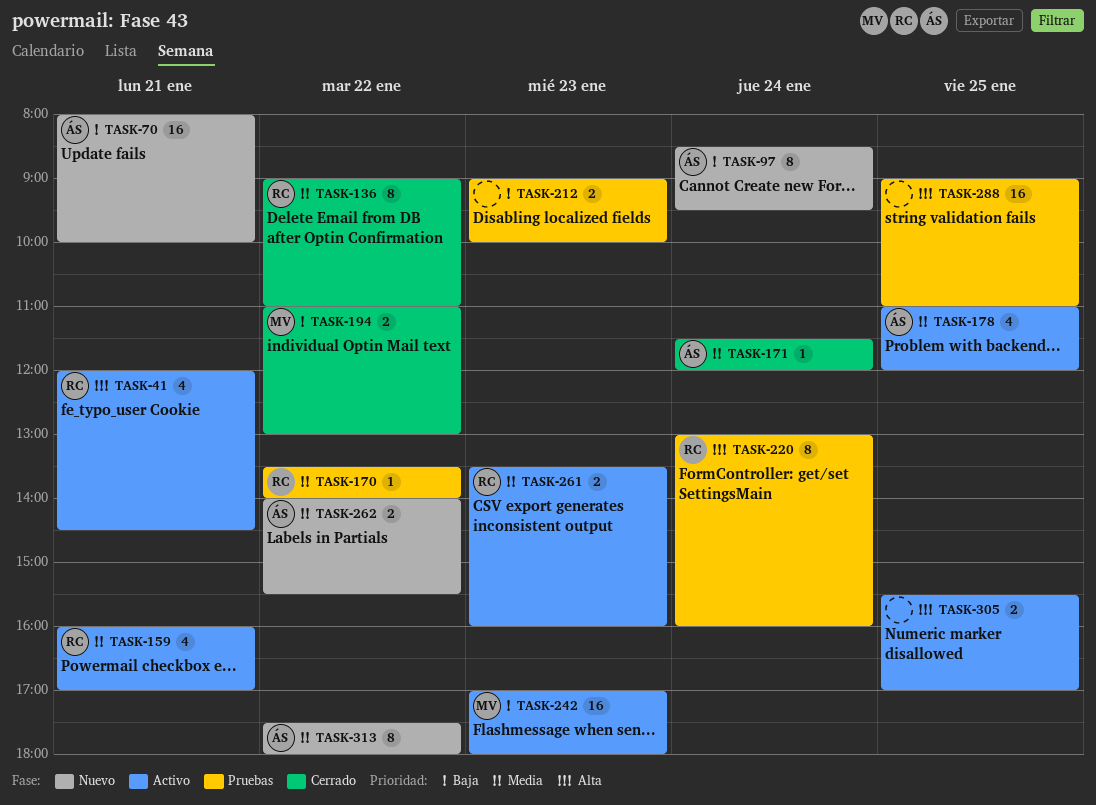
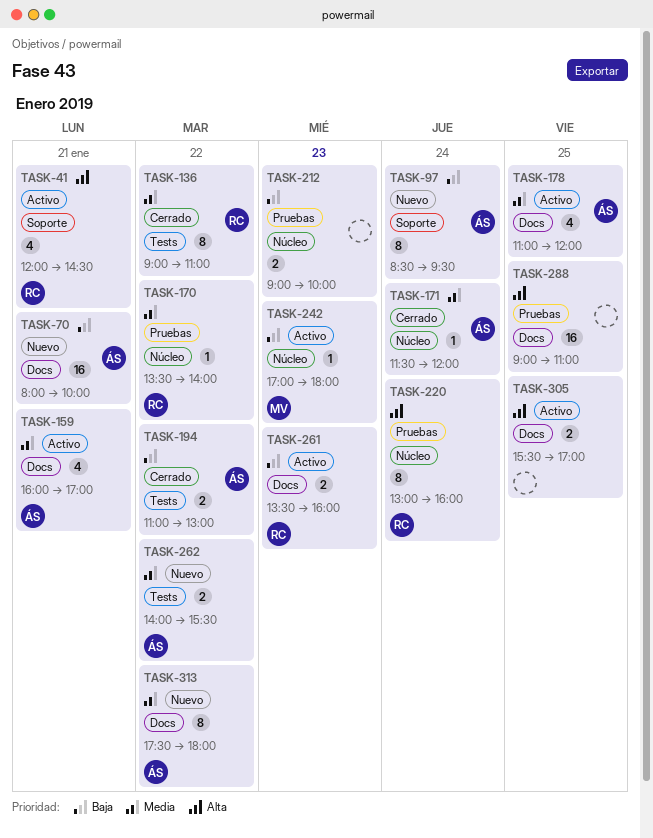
TASK-159, owner: RC -> ÁS
TASK-194, owner: MV -> ÁS
TASK-242, estimate: 16 -> 1
TASK-261, priority: Media -> Baja

